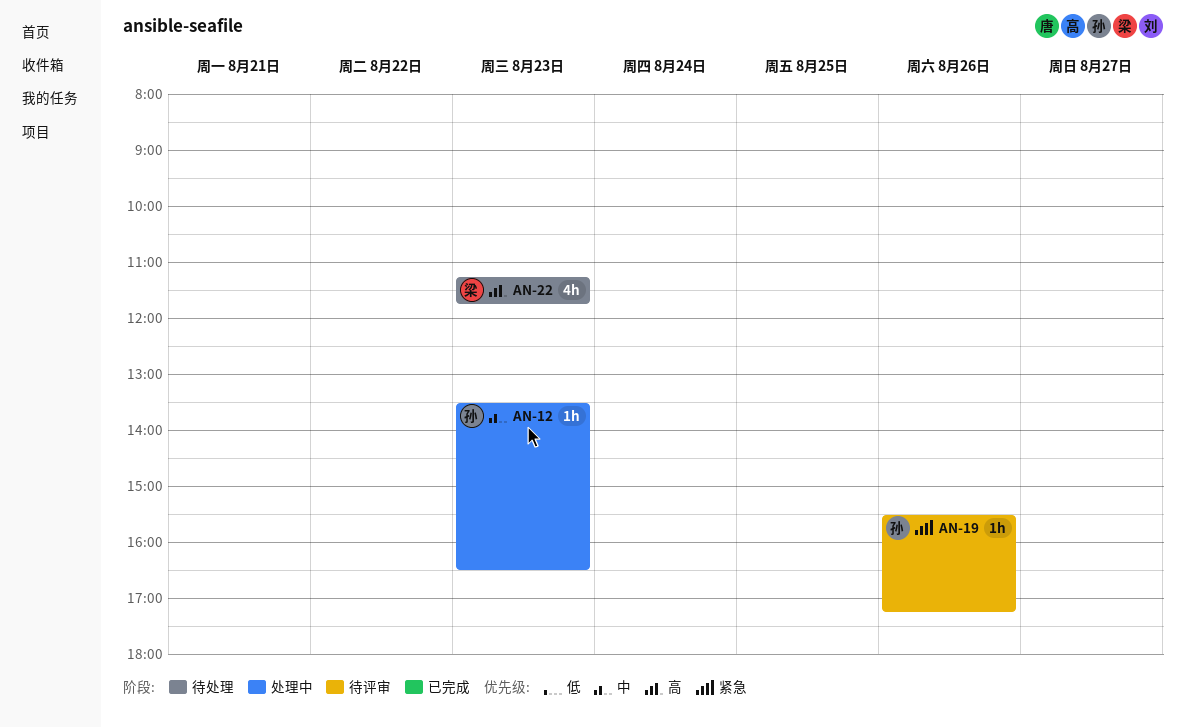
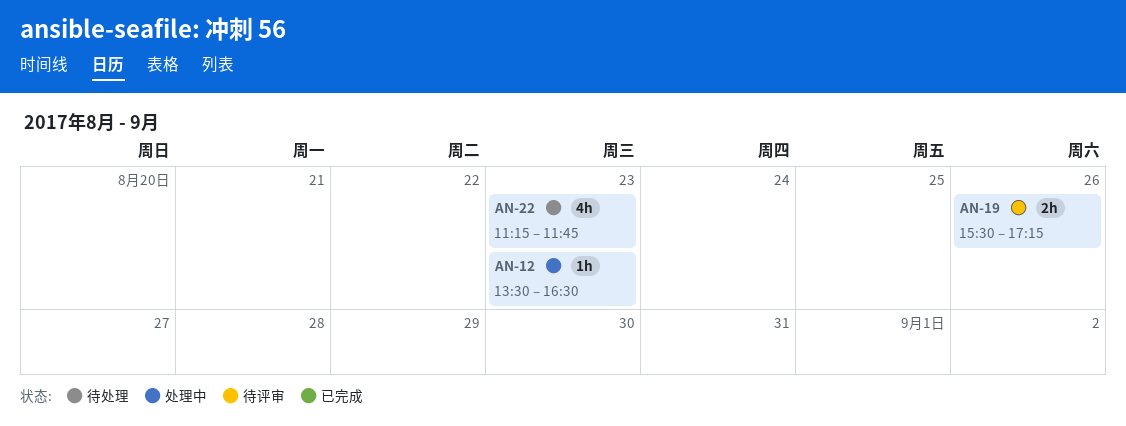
AN-19, estimate: 1h -> 2h

